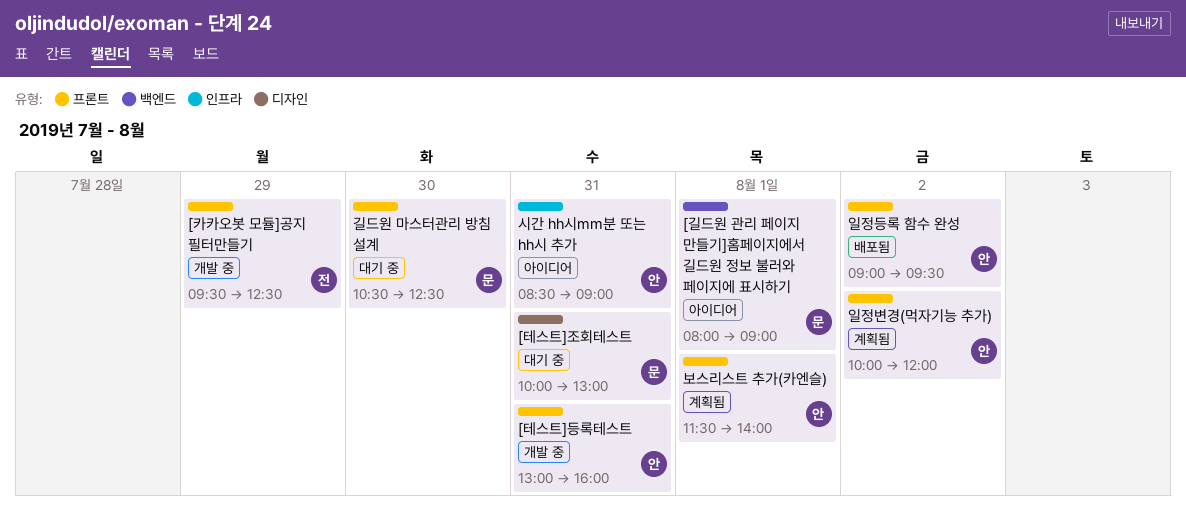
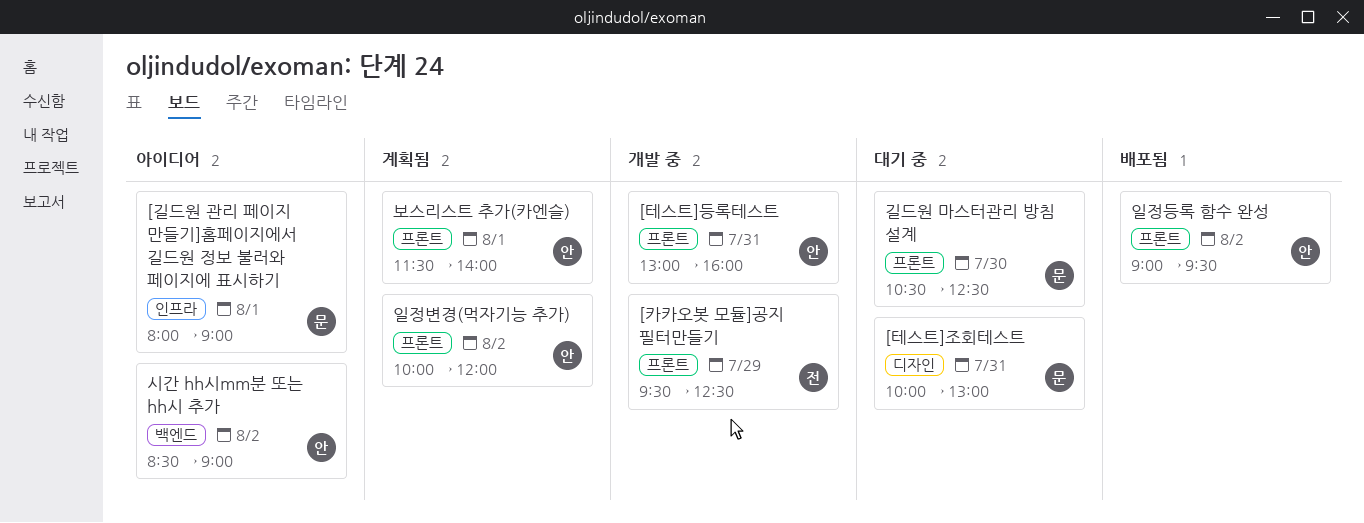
[길드원 관리 페이지 만들기]홈페이지에서 길드원 정보 불러와 페이지에 표시하기, label: 백엔드 -> 인프라
시간 hh시mm분 또는 hh시 추가, label: 인프라 -> 백엔드
시간 hh시mm분 또는 hh시 추가, day: Jul 31 -> Aug 2

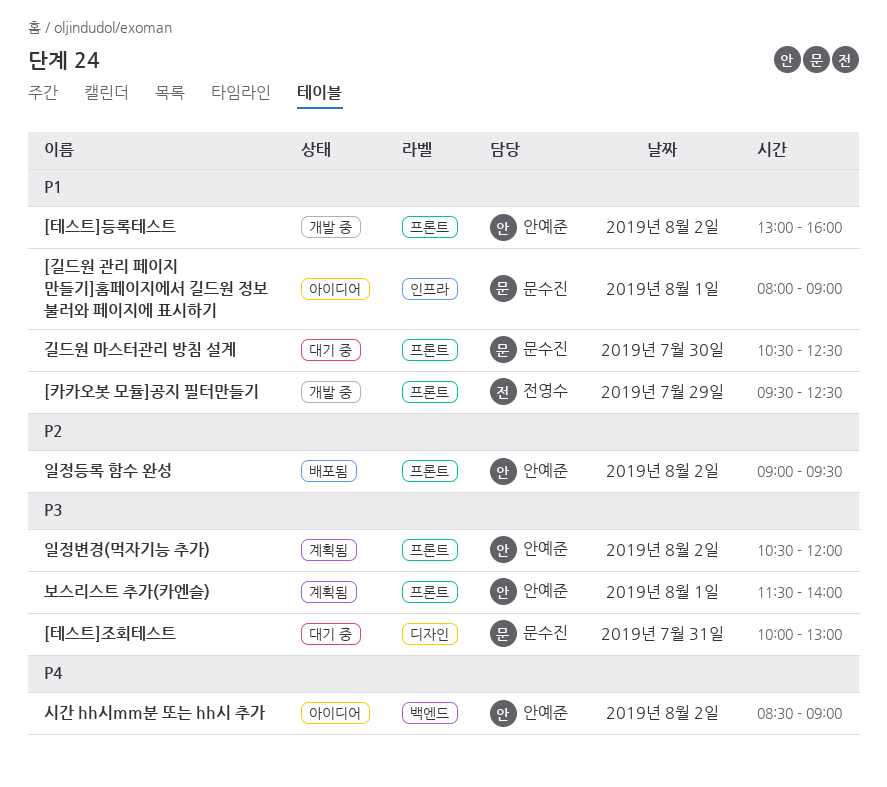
[테스트]등록테스트, day: Jul 31 -> Aug 2
일정변경(먹자기능 추가), begins: 10:00 -> 10:30

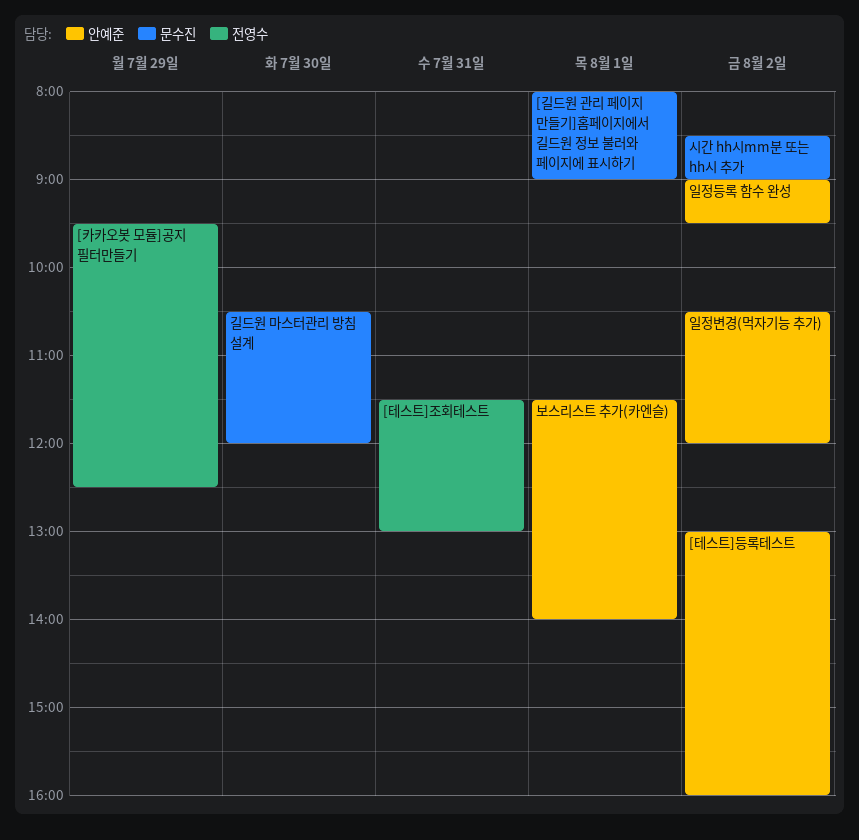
[테스트]조회테스트, owner: 문수진 -> 전영수
[테스트]조회테스트, begins: 10:00 -> 11:30
길드원 마스터관리 방침 설계, ends: 12:30 -> 12:00
시간 hh시mm분 또는 hh시 추가, owner: 안예준 -> 문수진

